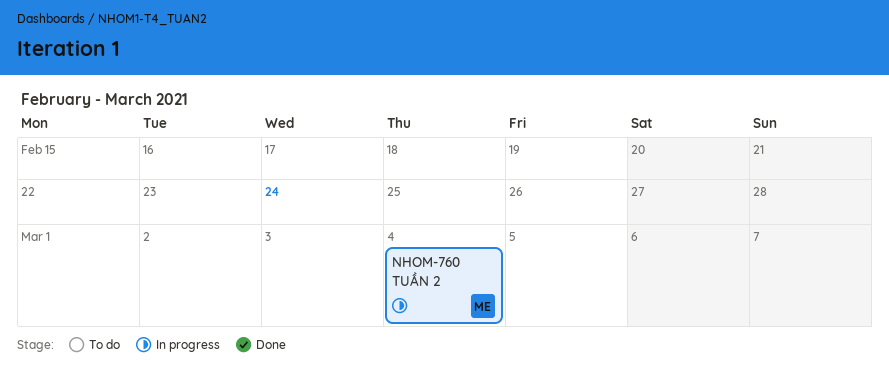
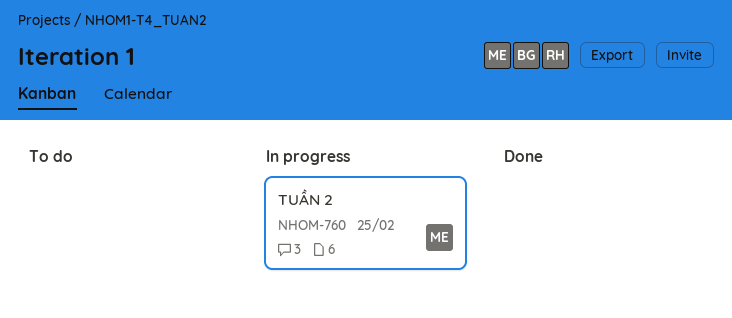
NHOM-760, due: Mar 4 -> Feb 25

